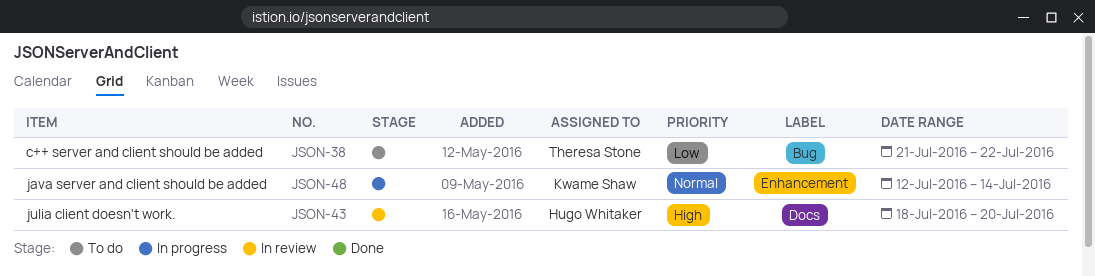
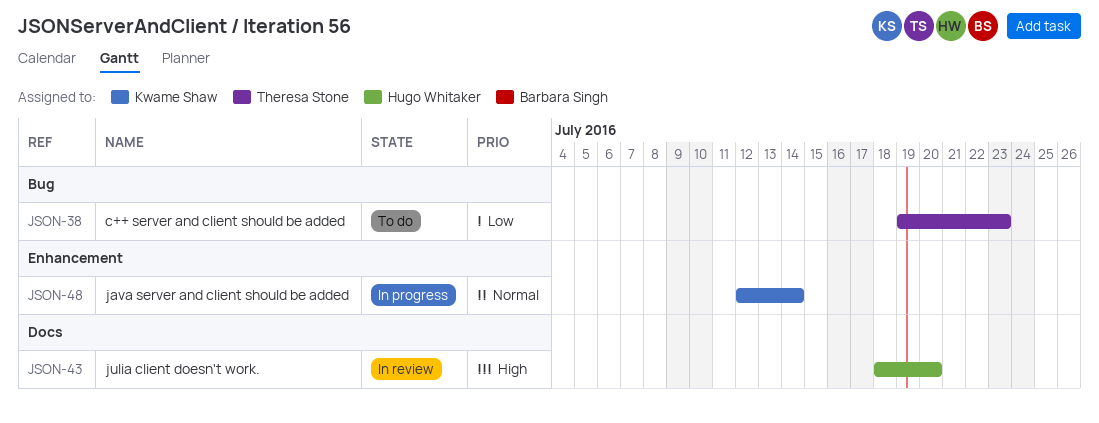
JSON-38, start: Jul 21 -> Jul 19
JSON-38, due: Jul 22 -> Jul 23

